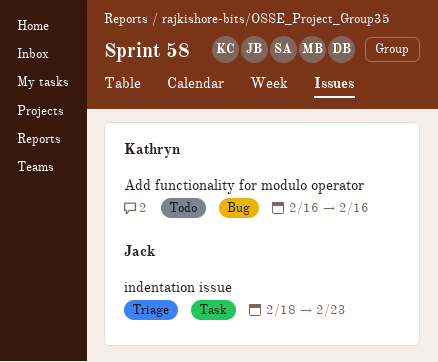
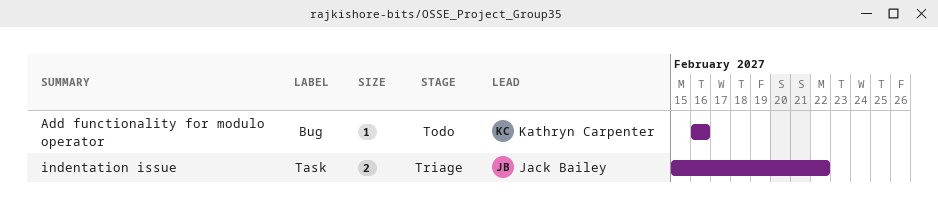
indentation issue, start: Feb 18 -> Feb 15
indentation issue, due: Feb 23 -> Feb 22

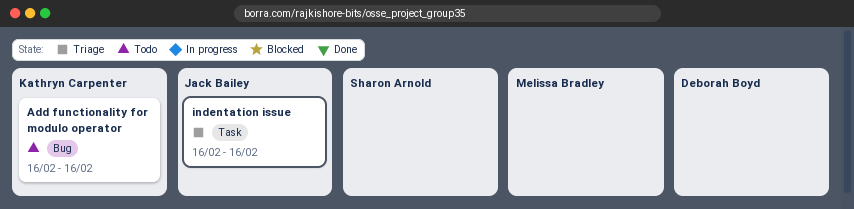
indentation issue, start: Feb 15 -> Feb 16
indentation issue, due: Feb 22 -> Feb 16

